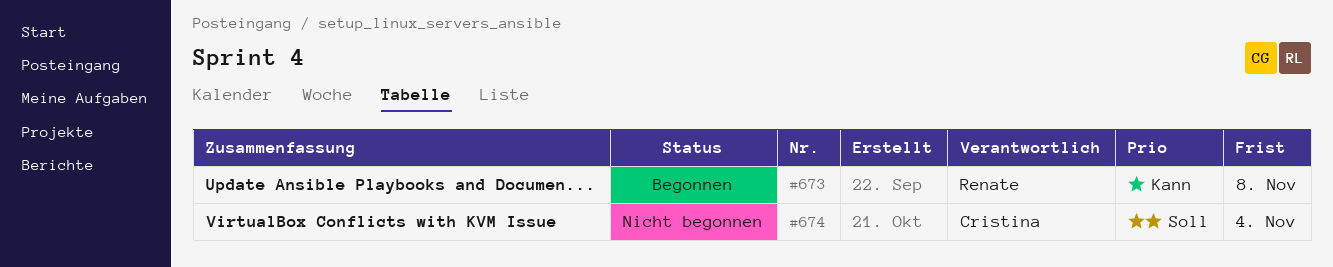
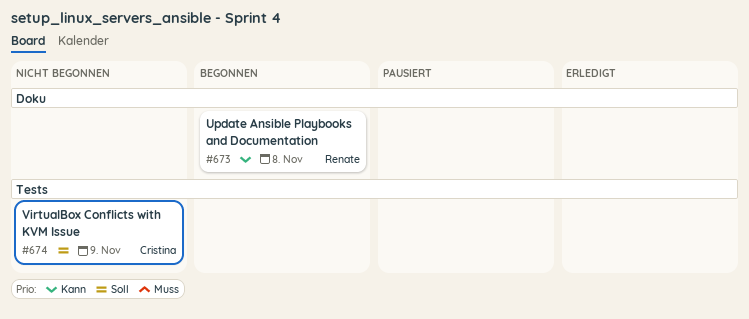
#674, due: Nov 4 -> Nov 9

